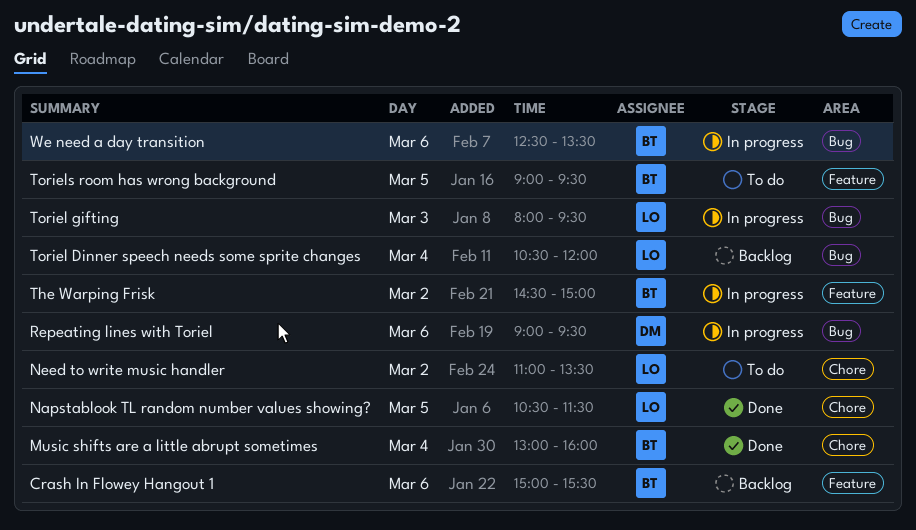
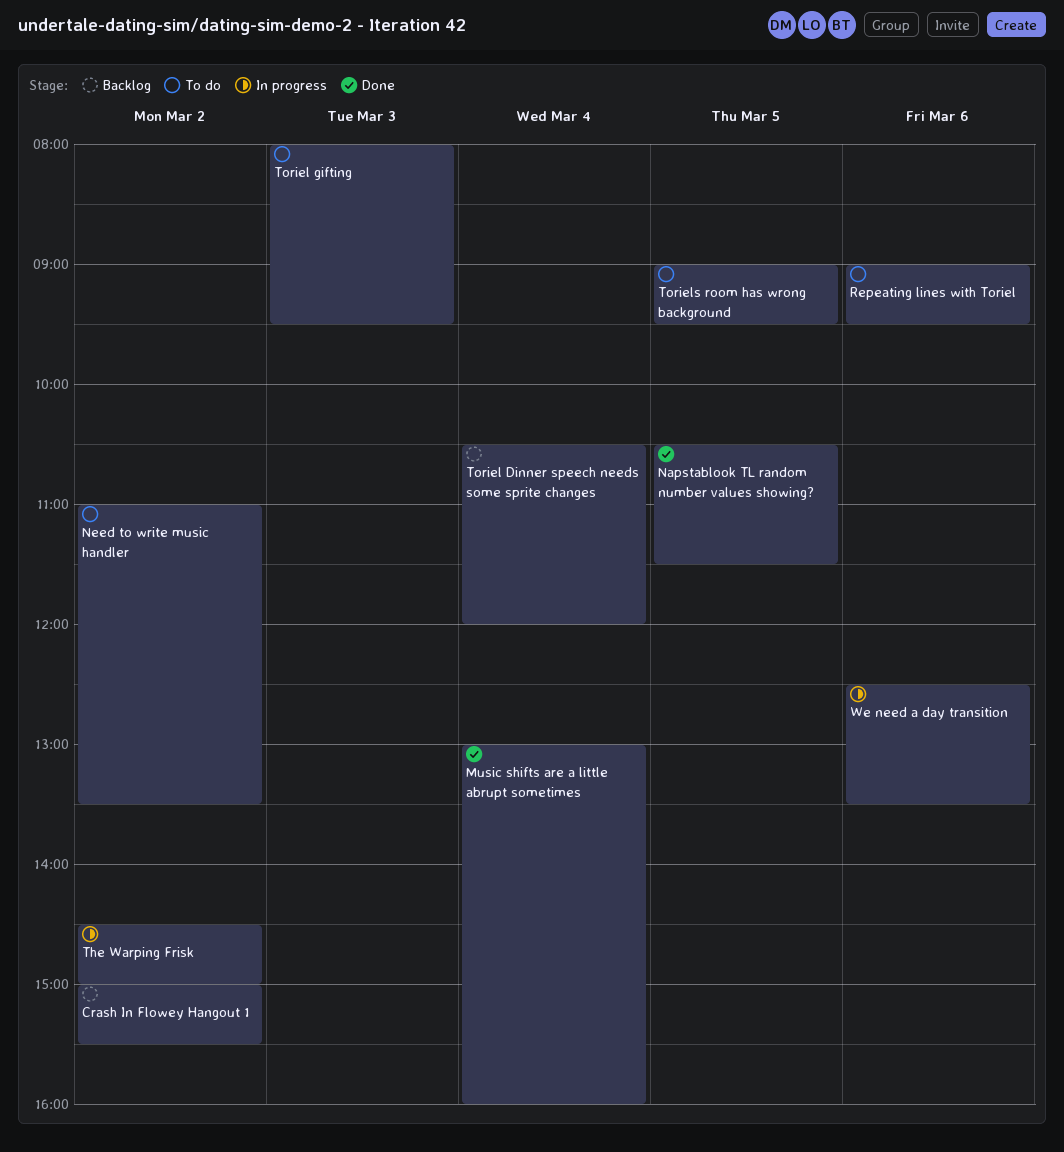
Crash In Flowey Hangout 1, day: Mar 6 -> Mar 2
Repeating lines with Toriel, status: In progress -> To do
Toriel gifting, status: In progress -> To do

